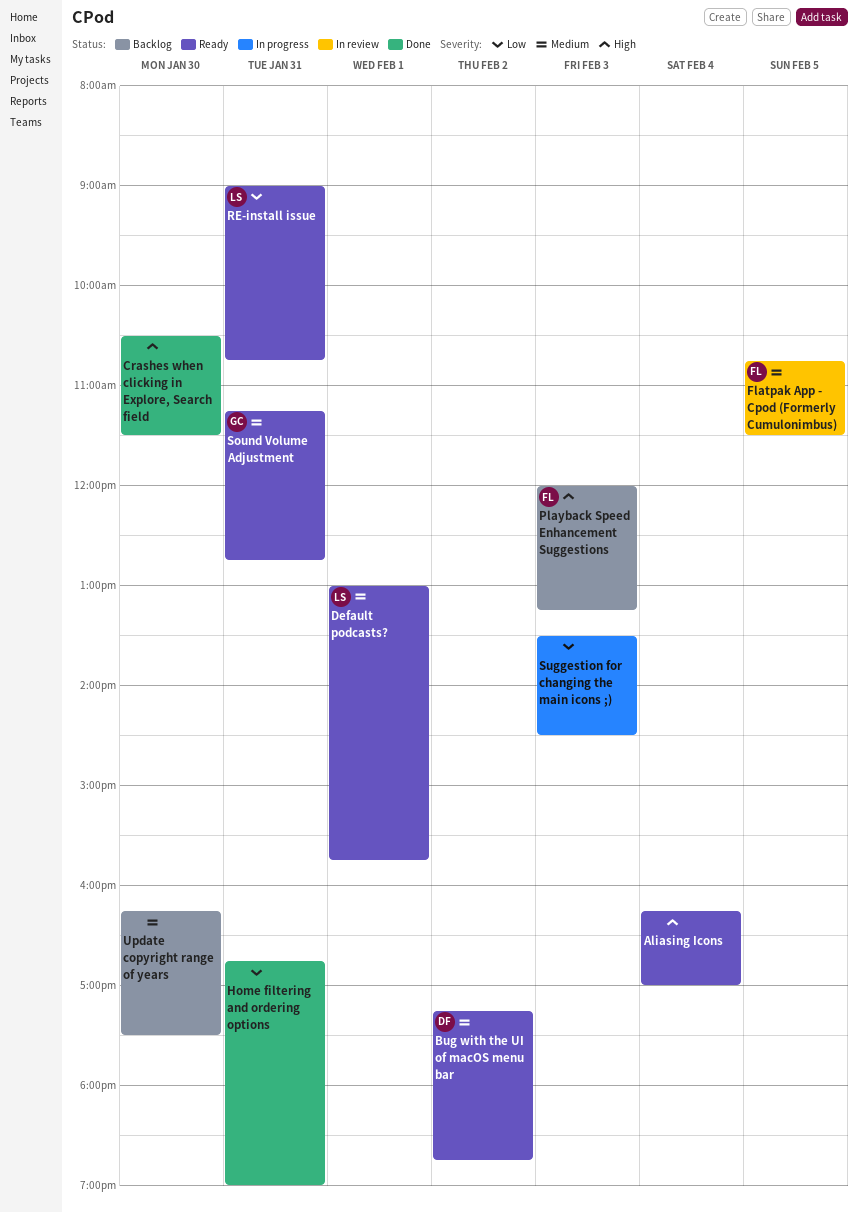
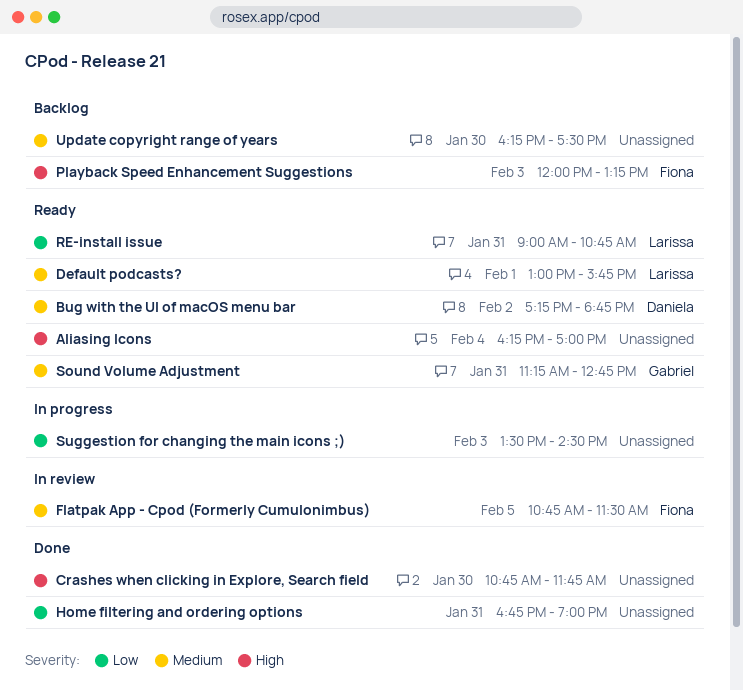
Crashes when clicking in Explore, Search field, begins: 10:30 -> 10:45
Crashes when clicking in Explore, Search field, ends: 11:30 -> 11:45

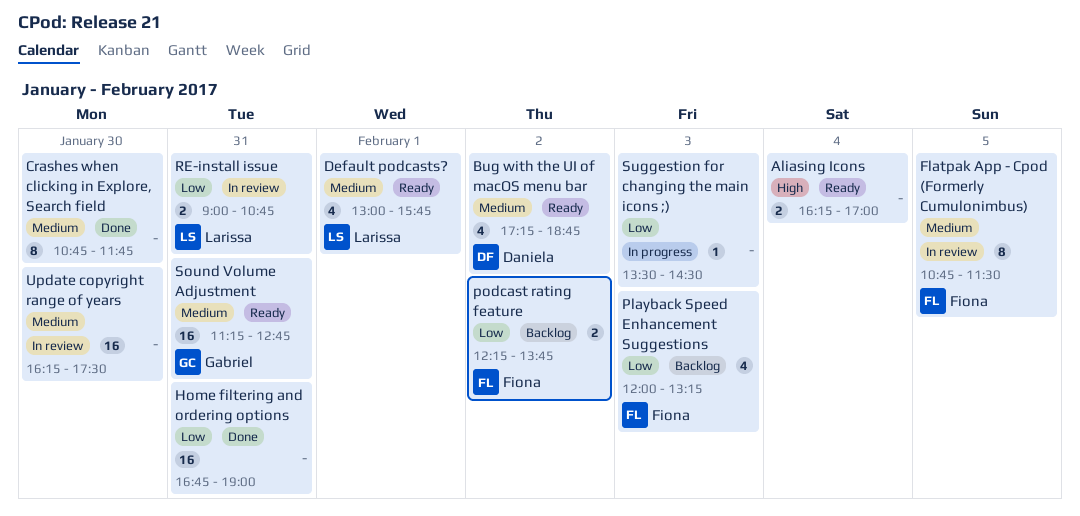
Crashes when clicking in Explore, Search field, priority: High -> Medium
Playback Speed Enhancement Suggestions, priority: High -> Low
podcast rating feature: none -> present
RE-install issue, status: Ready -> In review
Update copyright range of years, status: Backlog -> In review

